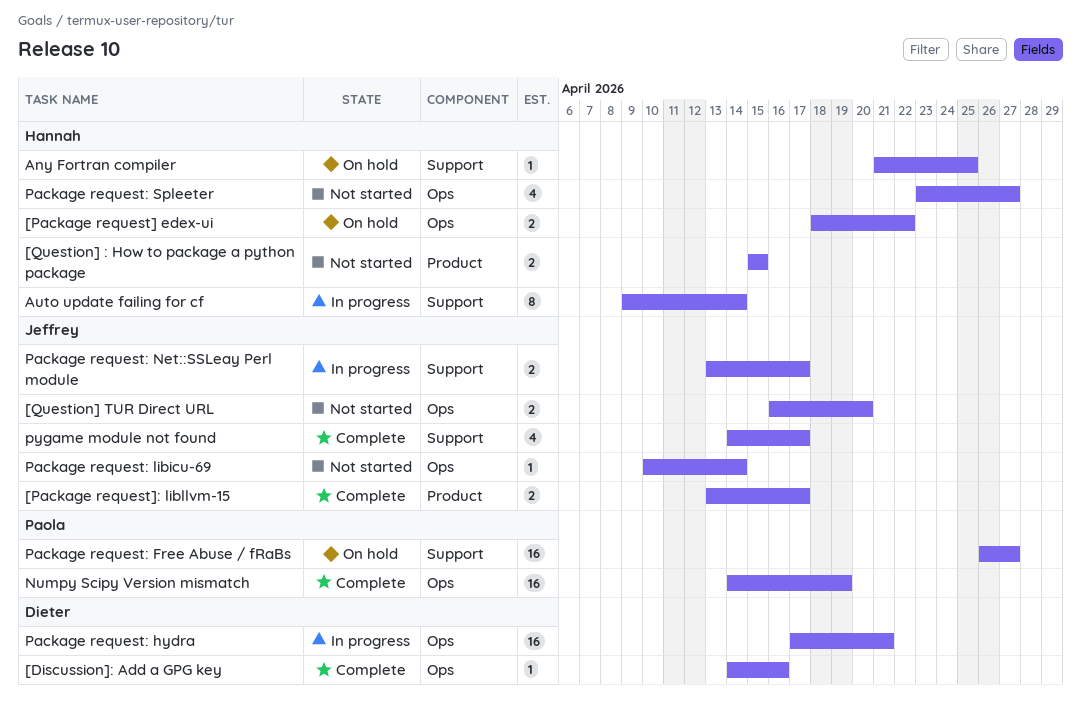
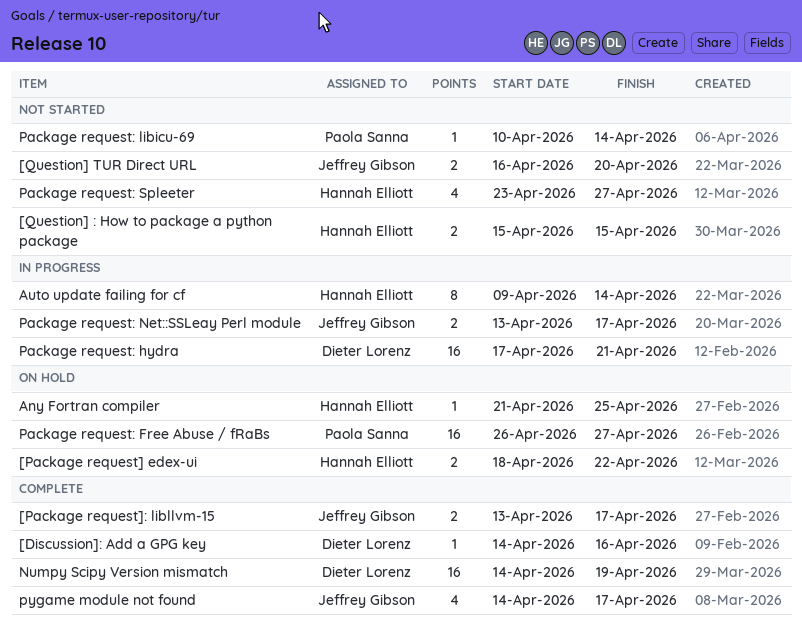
Numpy Scipy Version mismatch, owner: Paola Sanna -> Dieter Lorenz
Package request: libicu-69, owner: Jeffrey Gibson -> Paola Sanna

